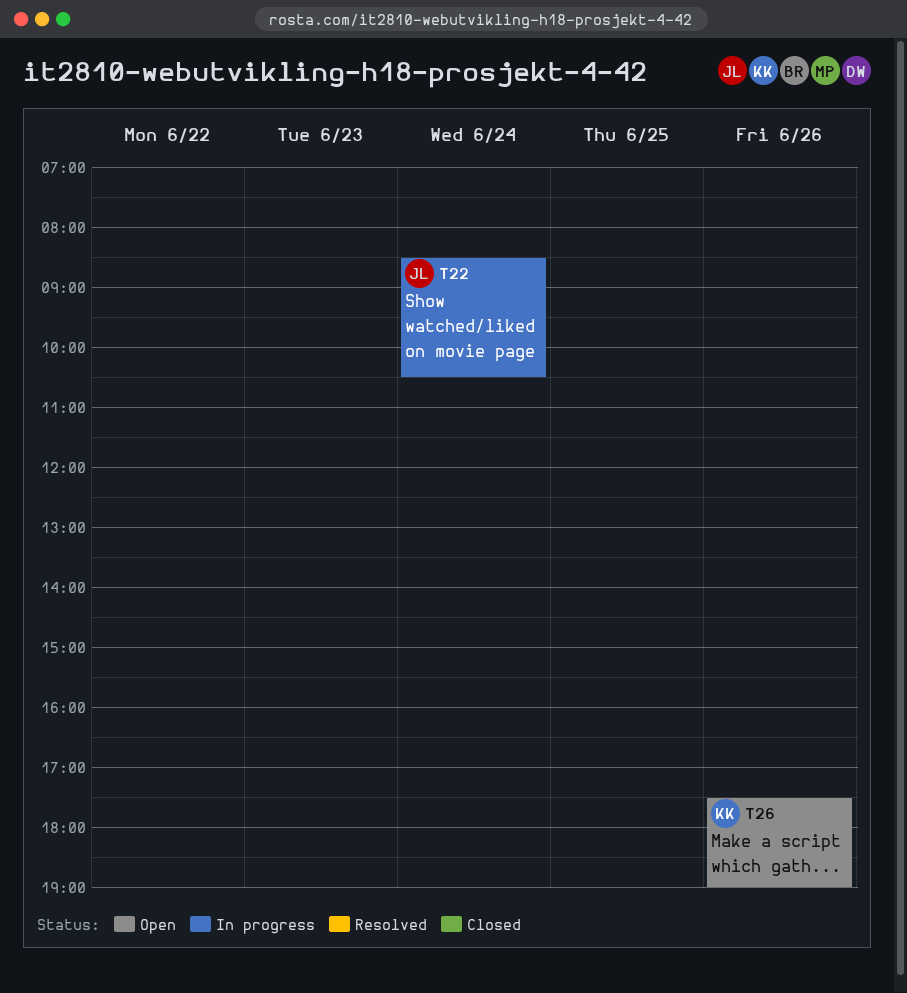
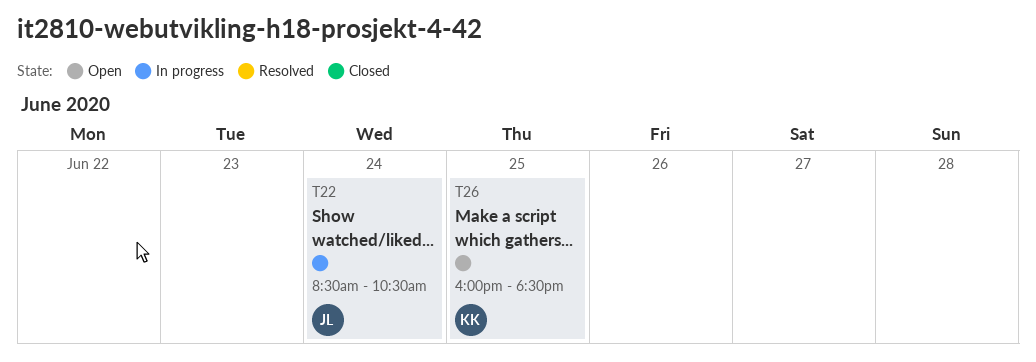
T26, day: Jun 26 -> Jun 25
T26, begins: 17:30 -> 16:00
T26, ends: 19:00 -> 18:30

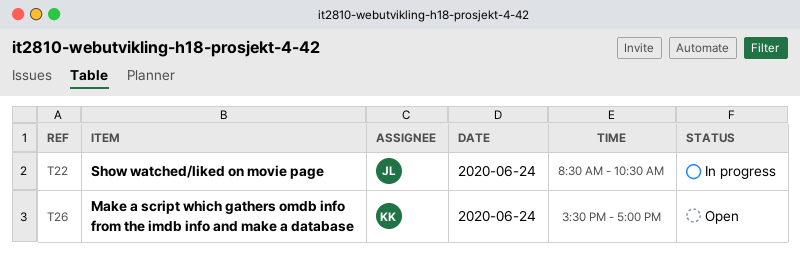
T26, day: Jun 25 -> Jun 24
T26, begins: 16:00 -> 15:30
T26, ends: 18:30 -> 17:00

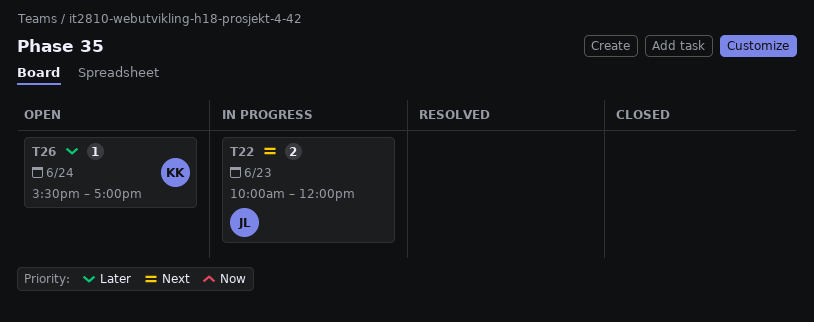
T22, day: Jun 24 -> Jun 23
T22, begins: 08:30 -> 10:00
T22, ends: 10:30 -> 12:00

